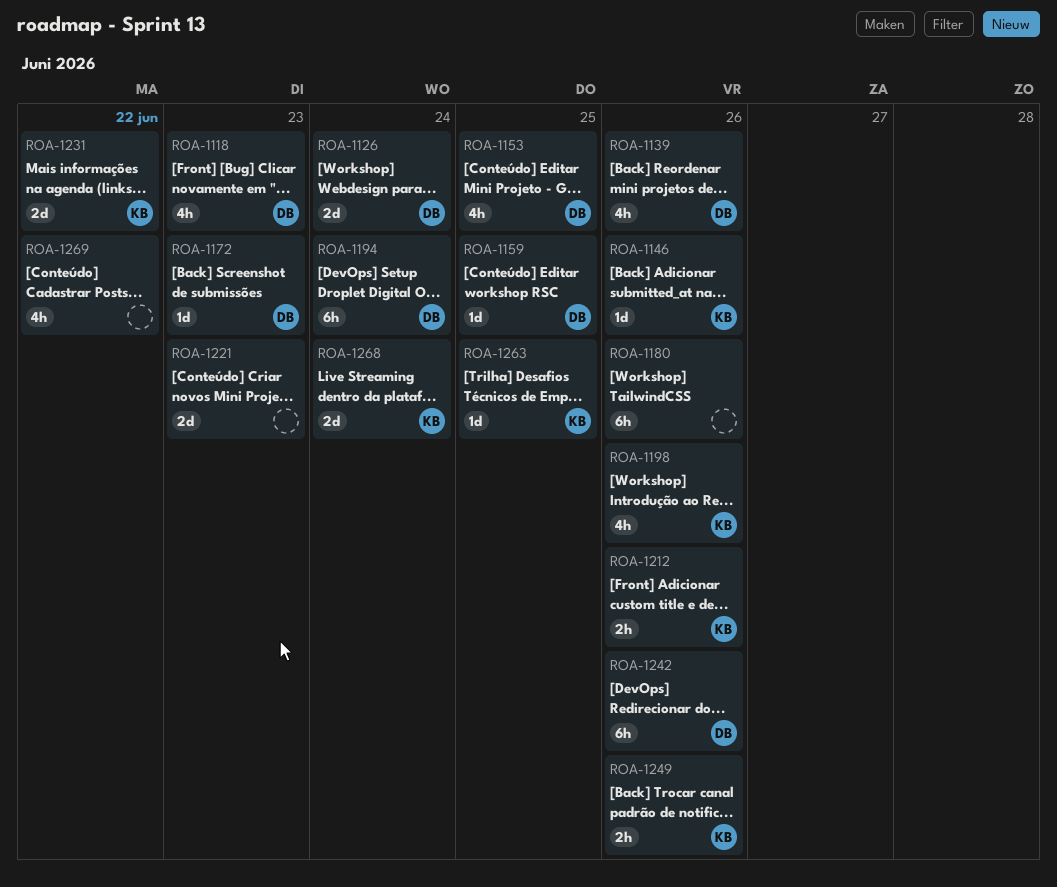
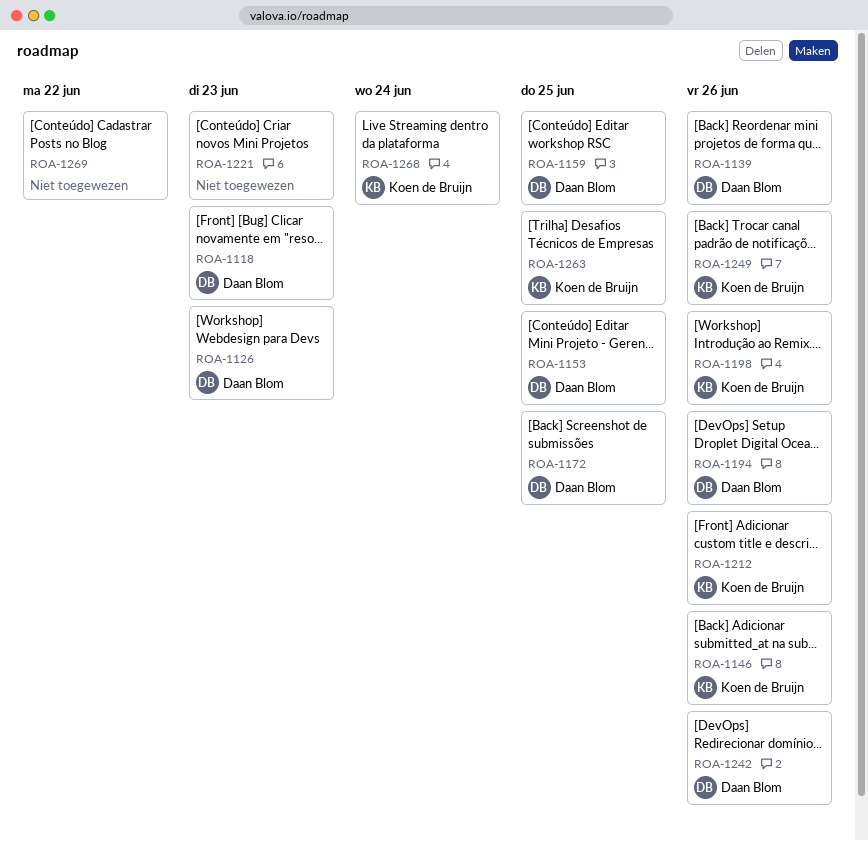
ROA-1126, due: Jun 24 -> Jun 23
ROA-1172, due: Jun 23 -> Jun 25
ROA-1180: present -> none
ROA-1194, due: Jun 24 -> Jun 26
ROA-1231: present -> none

